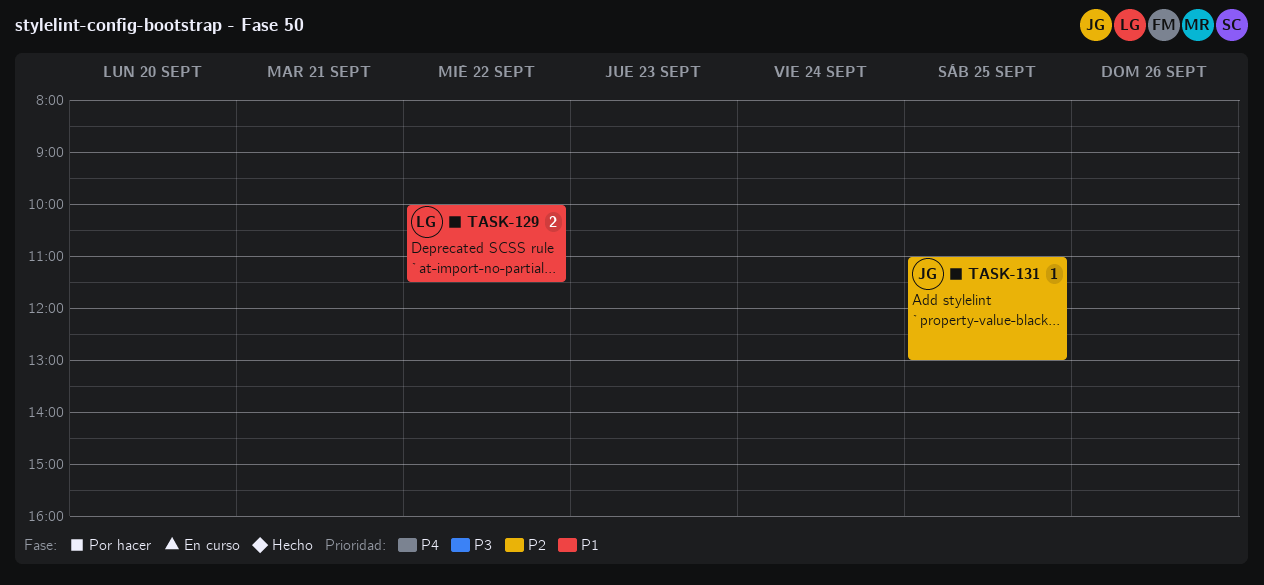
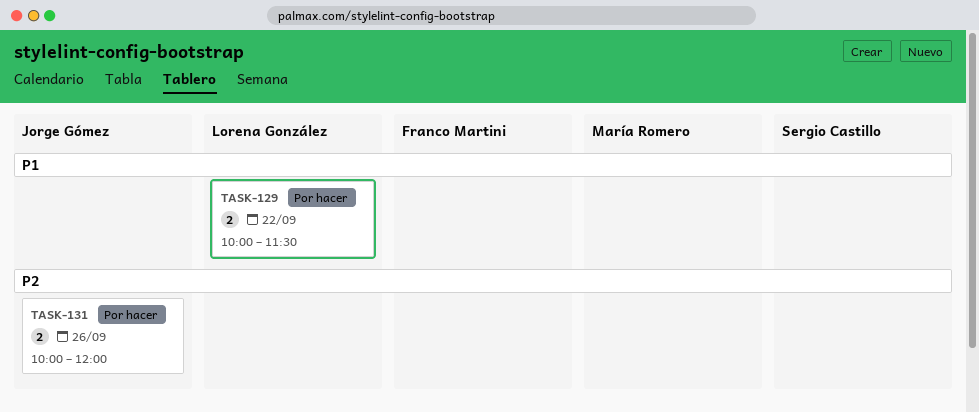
TASK-131, estimate: 1 -> 2
TASK-131, day: Sep 25 -> Sep 26
TASK-131, begins: 11:00 -> 10:00
TASK-131, ends: 13:00 -> 12:00

